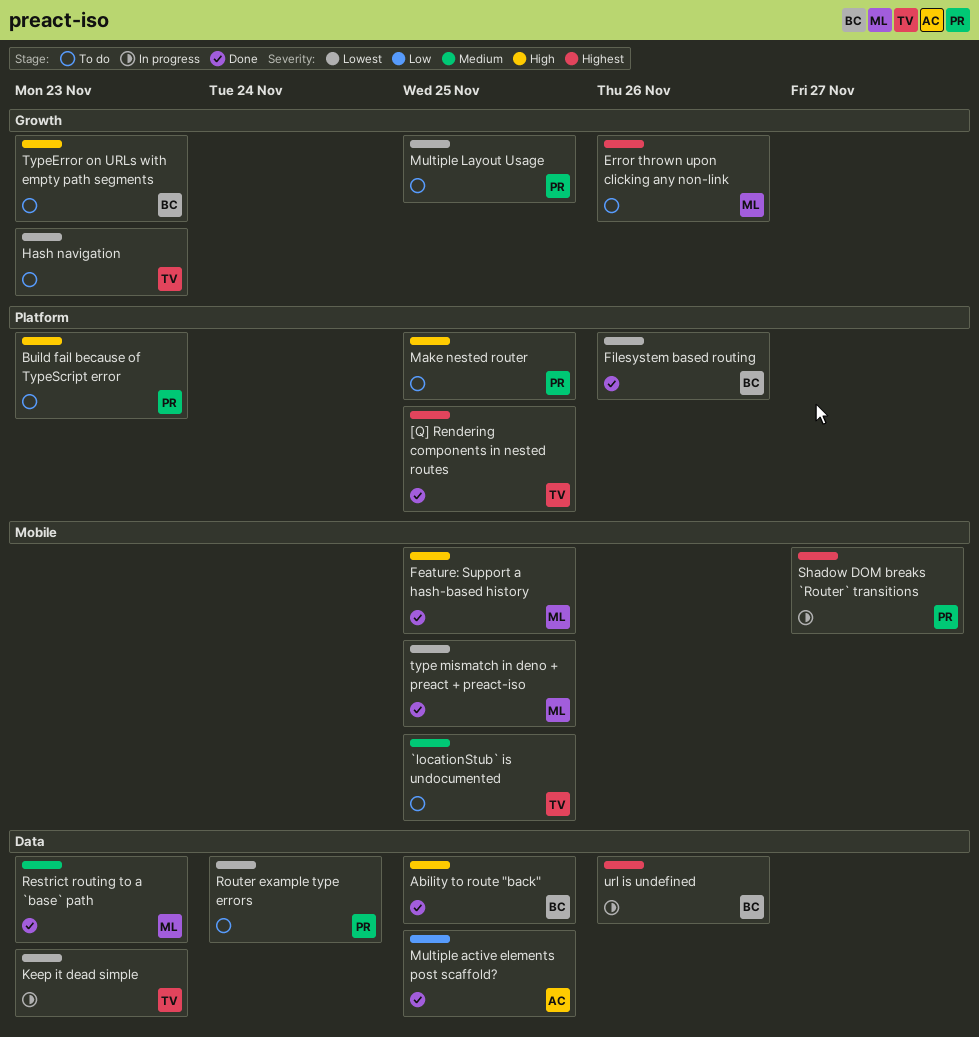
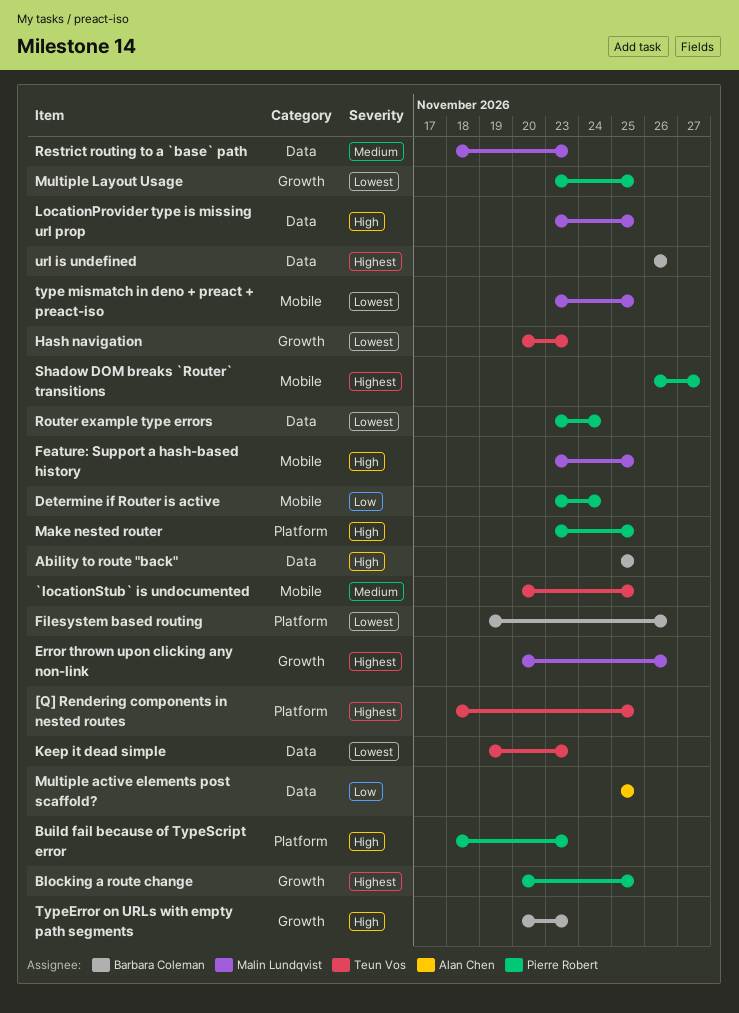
Blocking a route change: none -> present
Determine if Router is active: none -> present
LocationProvider type is missing url prop: none -> present

